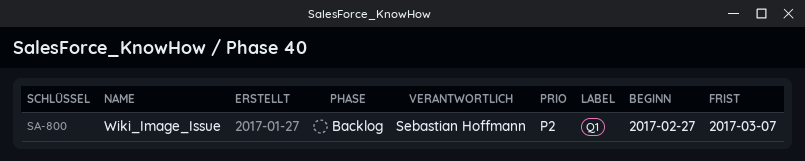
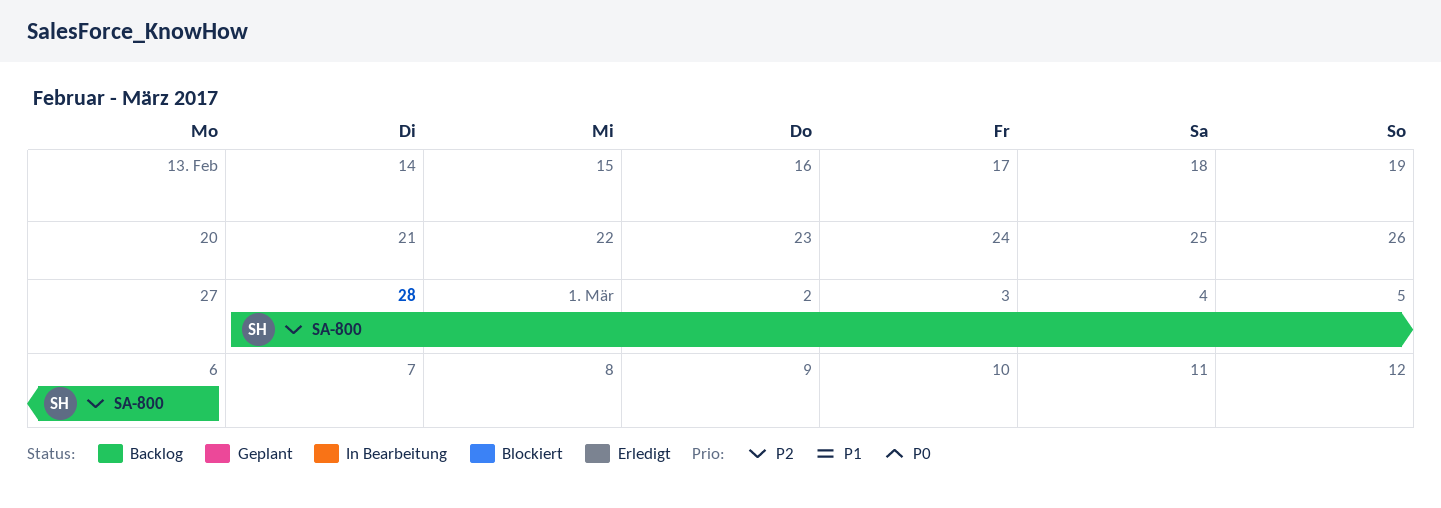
SA-800, start: Feb 27 -> Feb 28
SA-800, due: Mar 7 -> Mar 6

